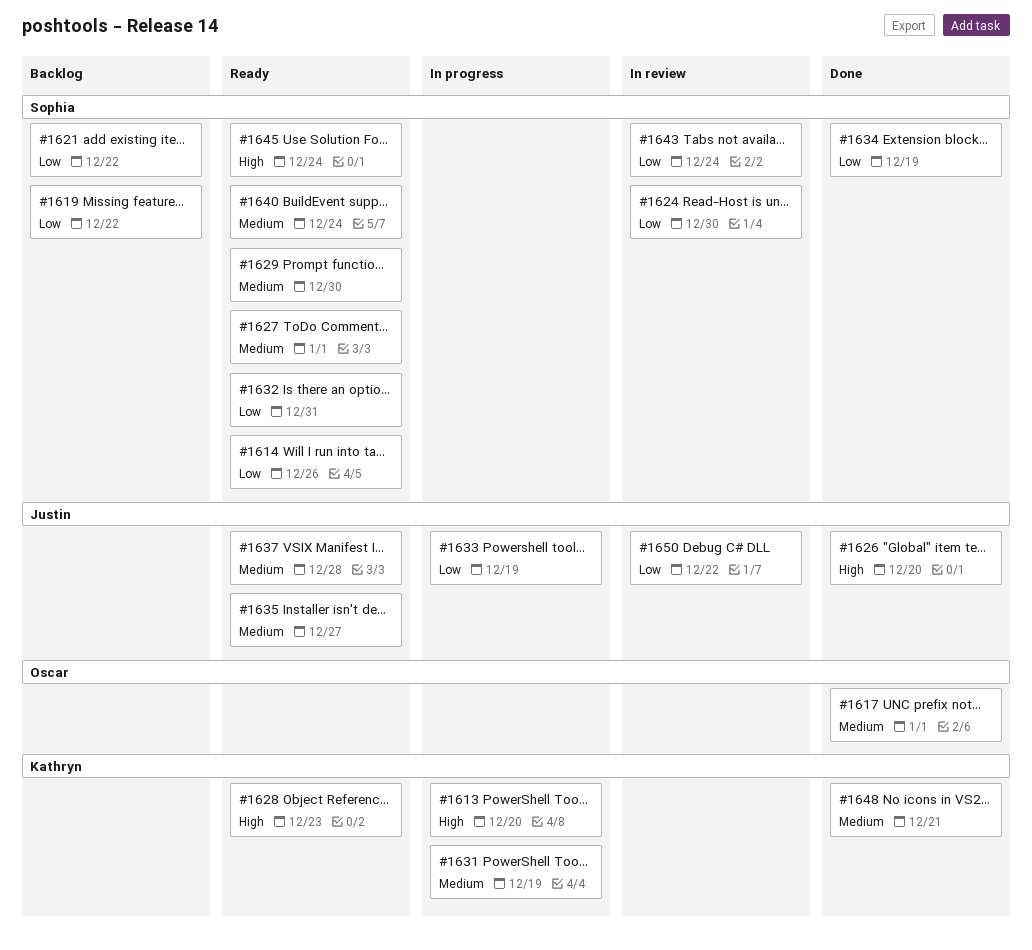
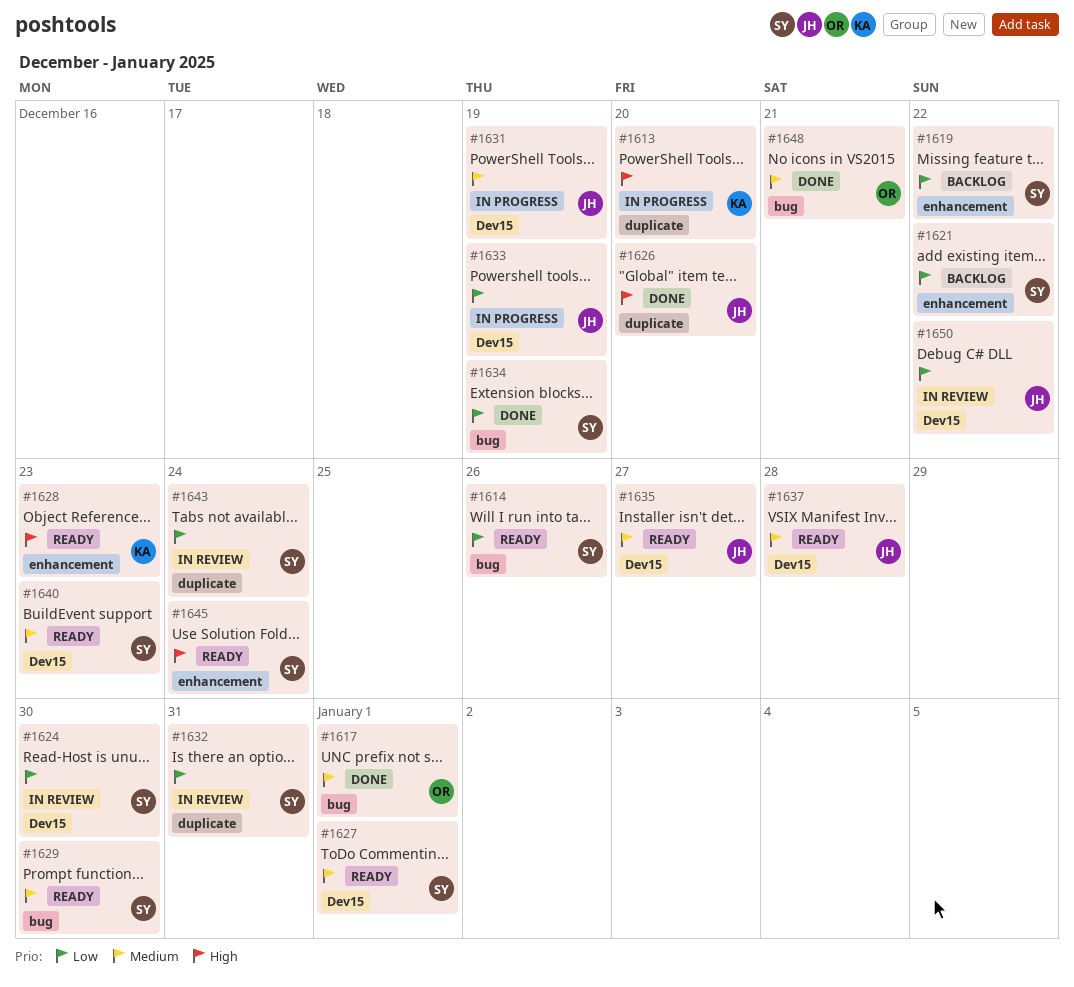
#1631, owner: Kathryn -> Justin
#1632, status: Ready -> In review
#1640, due: Dec 24 -> Dec 23
#1648, owner: Kathryn -> Oscar

